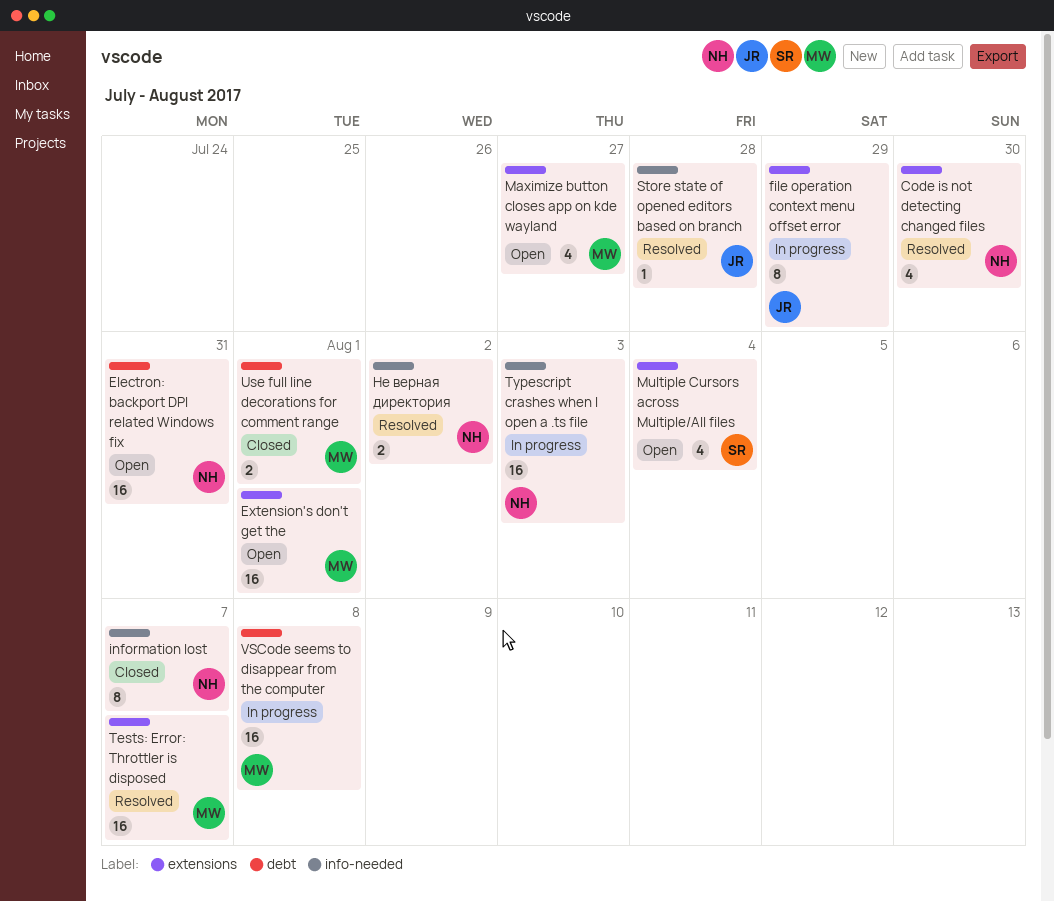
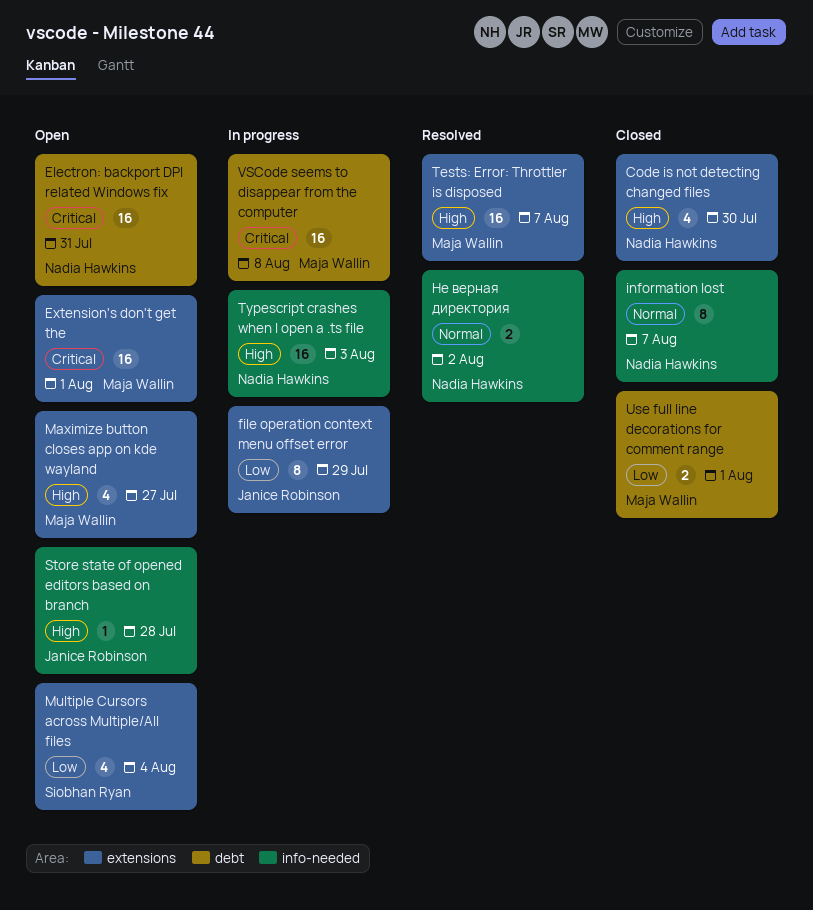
Code is not detecting changed files, status: Resolved -> Closed
Store state of opened editors based on branch, status: Resolved -> Open

